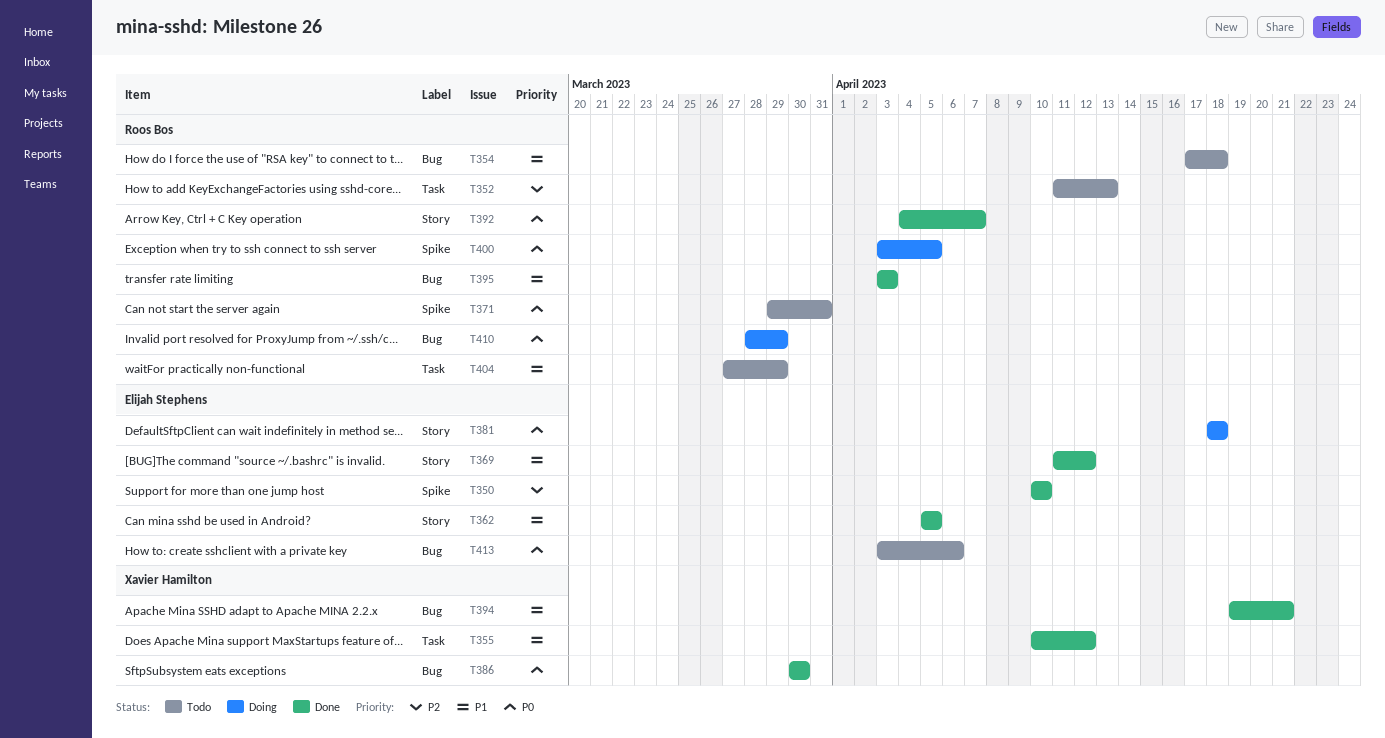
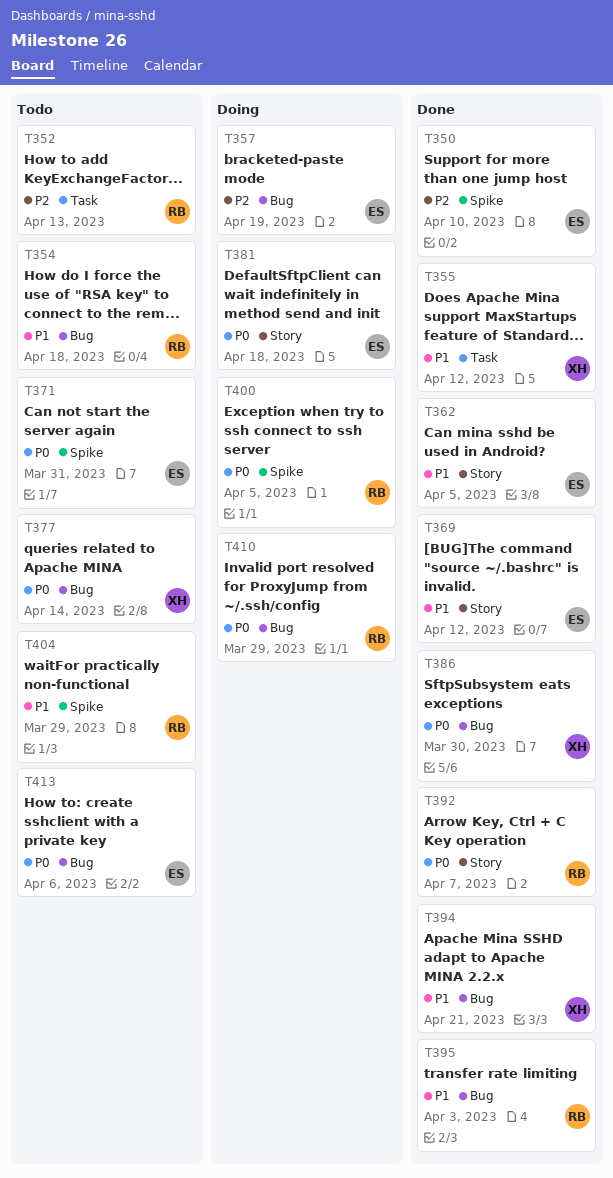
T357: none -> present
T371, owner: Roos Bos -> Elijah Stephens
T377: none -> present
T404, label: Task -> Spike

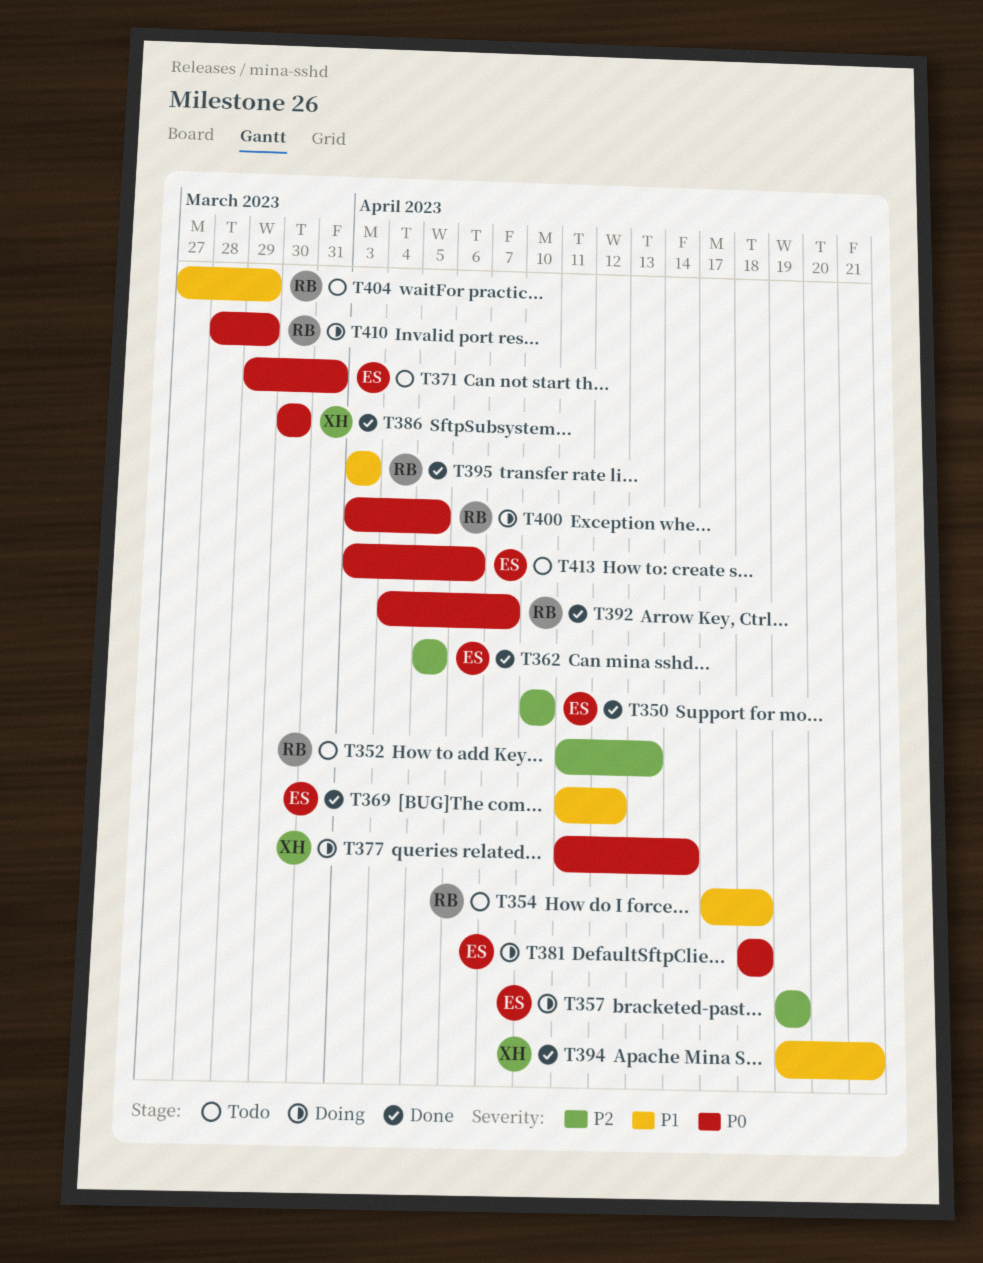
T355: present -> none
T362, priority: P1 -> P2
T377, status: Todo -> Doing

